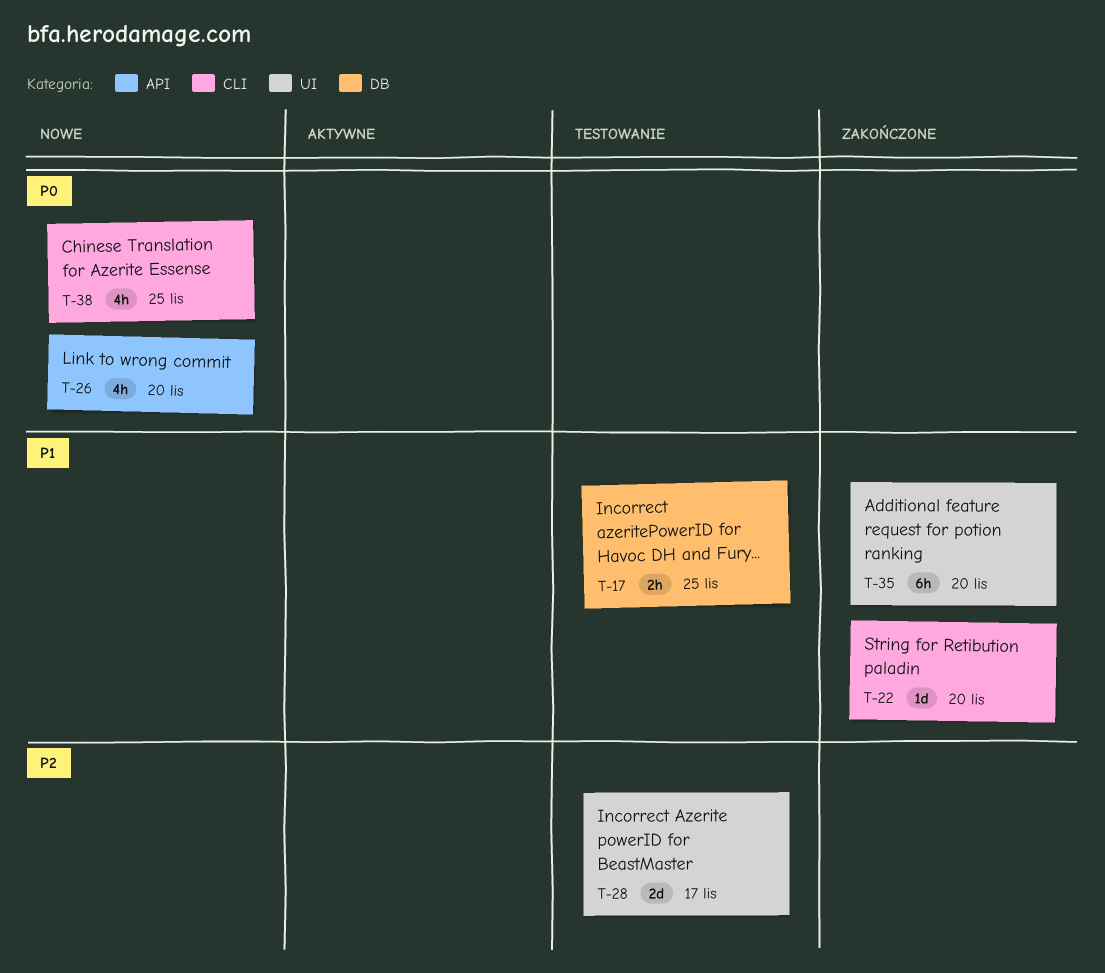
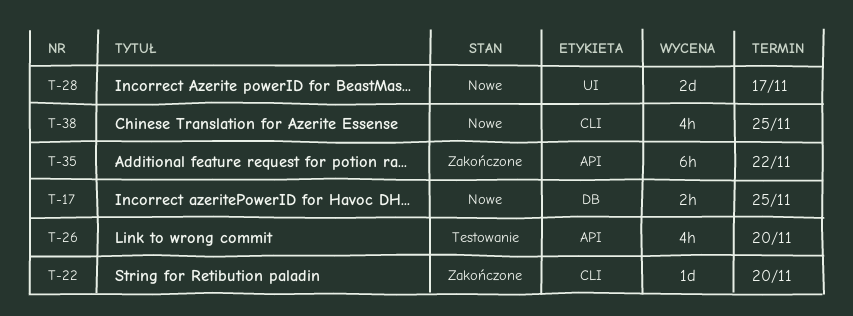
T-17, status: Testowanie -> Nowe
T-26, status: Nowe -> Testowanie
T-28, status: Testowanie -> Nowe
T-35, label: UI -> API
T-35, due: Nov 20 -> Nov 22

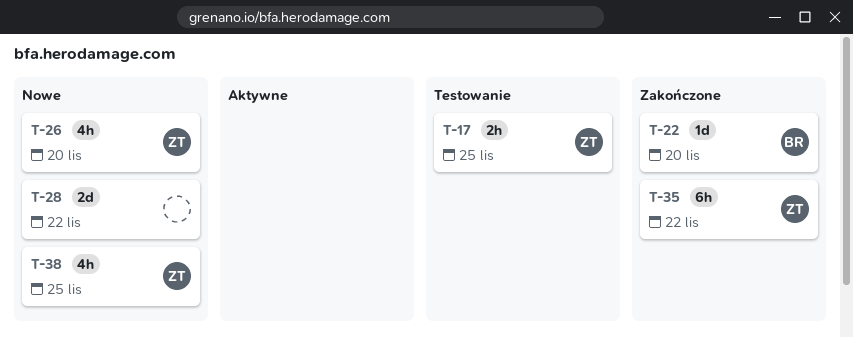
T-17, status: Nowe -> Testowanie
T-26, status: Testowanie -> Nowe
T-28, due: Nov 17 -> Nov 22

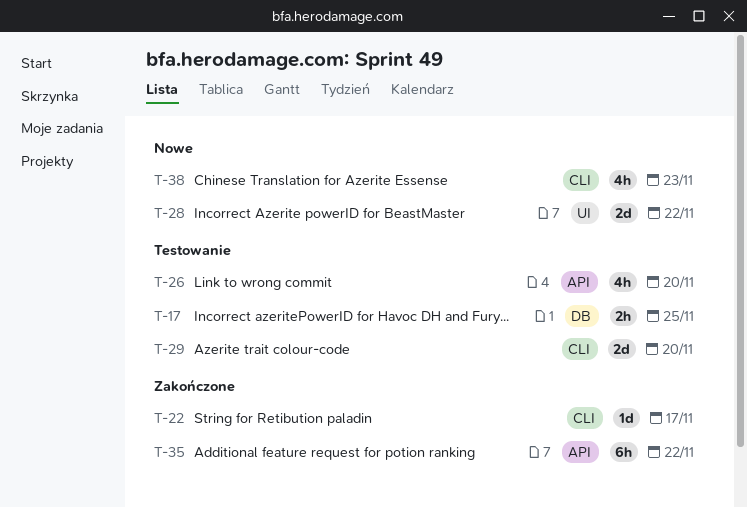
T-22, due: Nov 20 -> Nov 17
T-26, status: Nowe -> Testowanie
T-29: none -> present
T-38, due: Nov 25 -> Nov 23

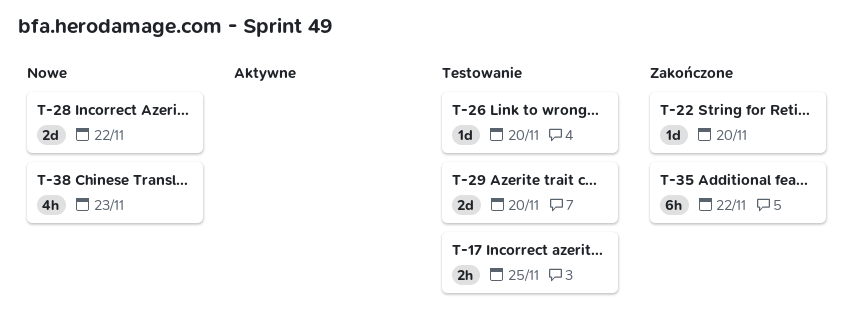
T-22, due: Nov 17 -> Nov 20
T-26, estimate: 4h -> 1d

